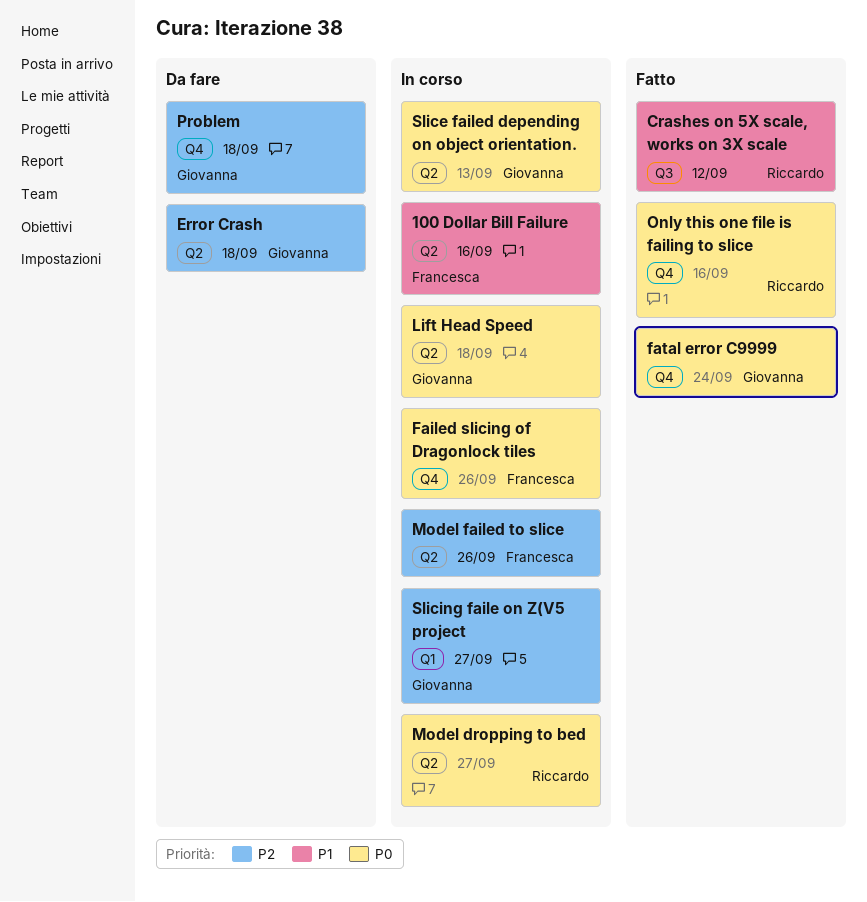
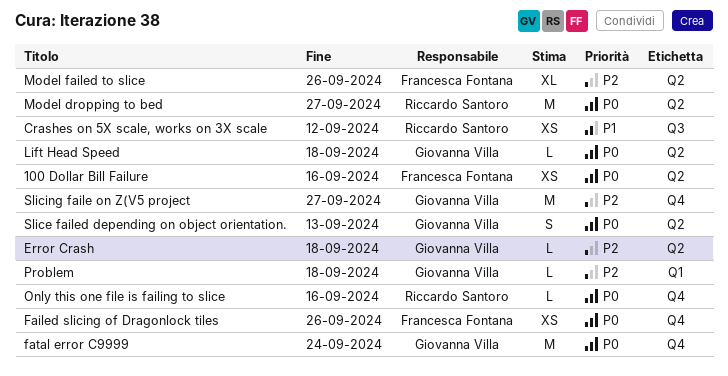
100 Dollar Bill Failure, priority: P1 -> P0
Problem, label: Q4 -> Q1
Slicing faile on Z(V5 project, label: Q1 -> Q4

